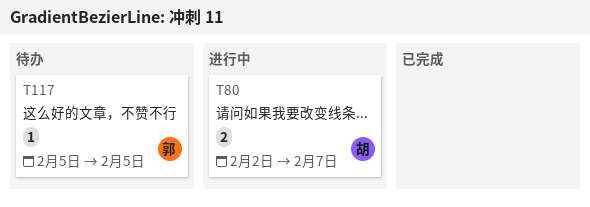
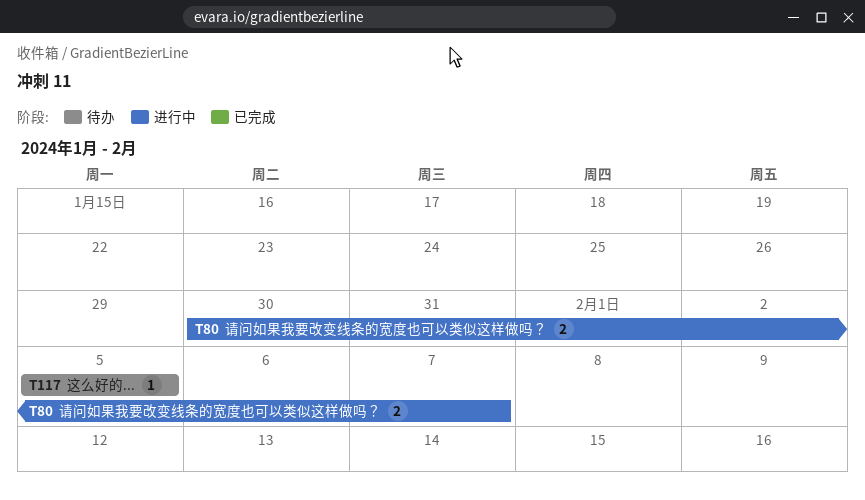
T80, start: Feb 2 -> Jan 30

